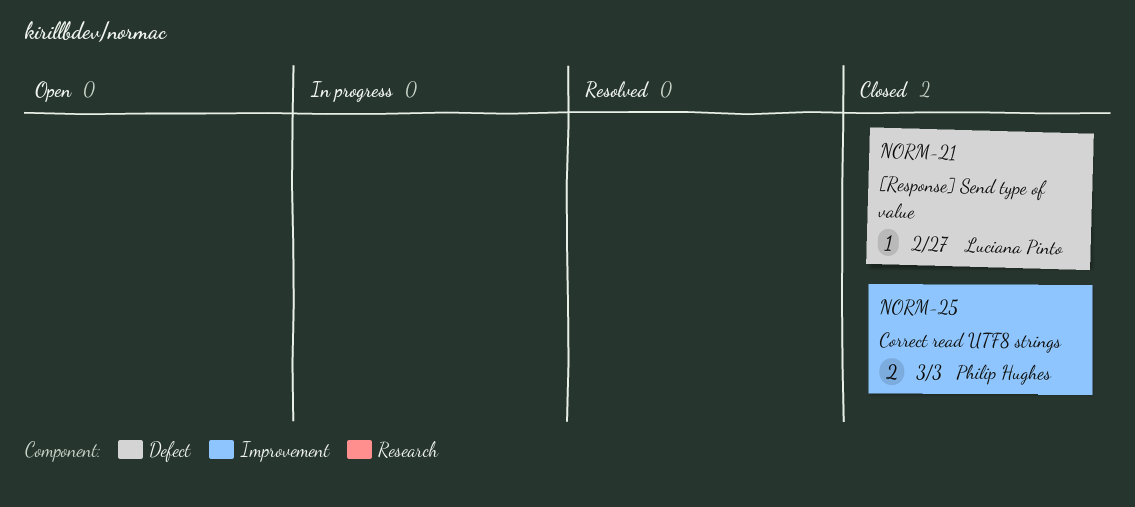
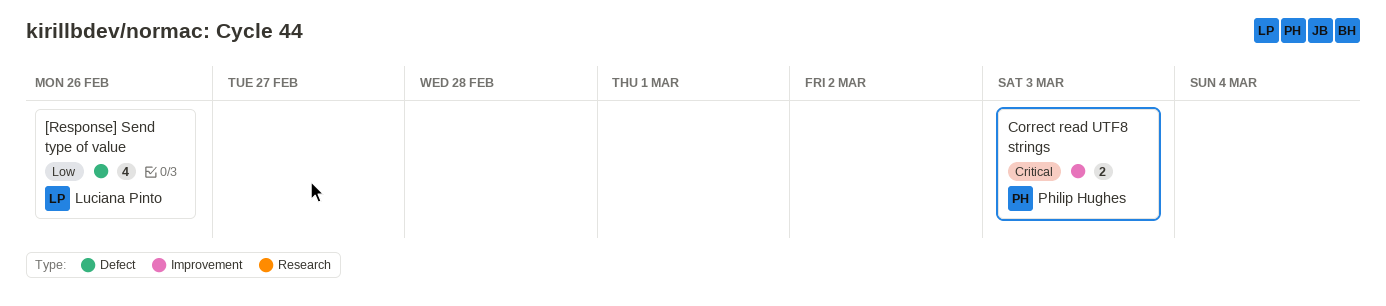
[Response] Send type of value, estimate: 1 -> 4
[Response] Send type of value, due: Feb 27 -> Feb 26

